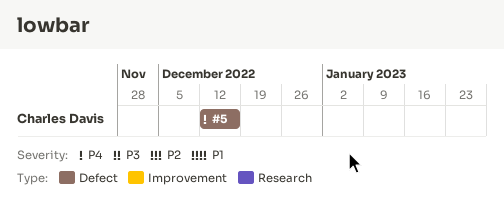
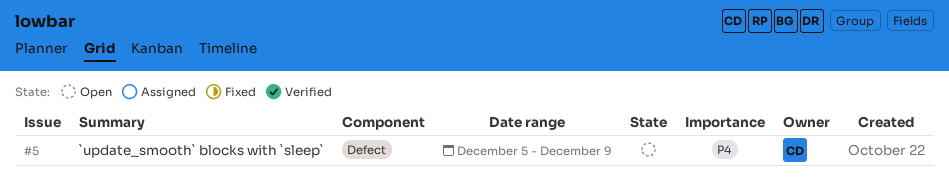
#5, start: Dec 12 -> Dec 5
#5, due: Dec 16 -> Dec 9

